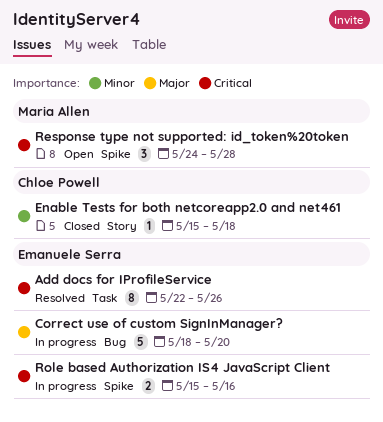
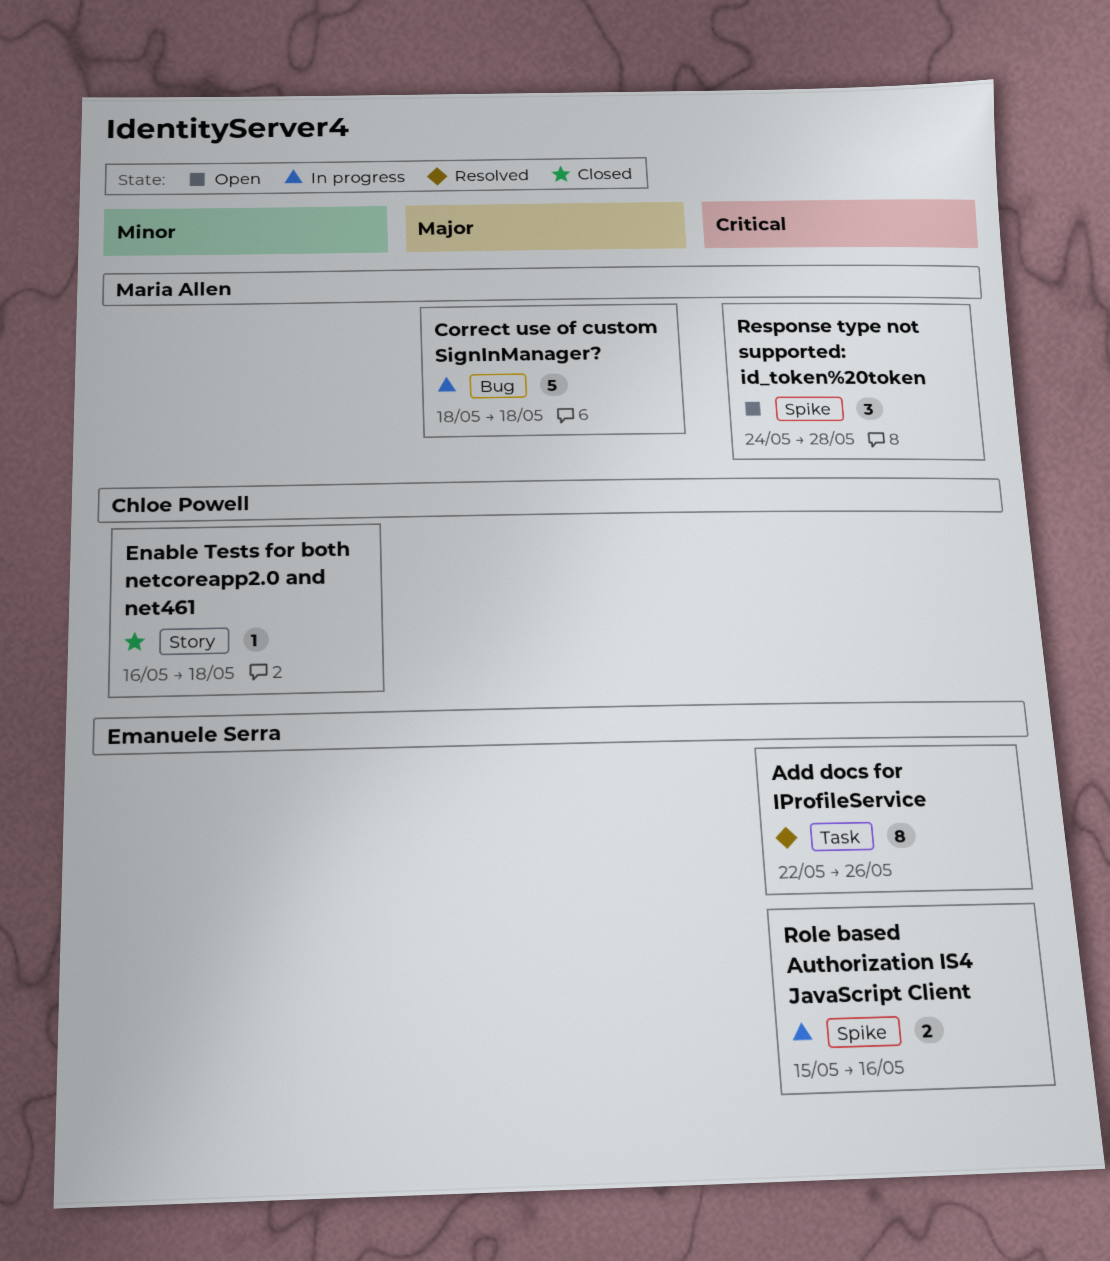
Correct use of custom SignInManager?, owner: Emanuele Serra -> Maria Allen
Correct use of custom SignInManager?, due: May 20 -> May 18
Enable Tests for both netcoreapp2.0 and net461, start: May 15 -> May 16

